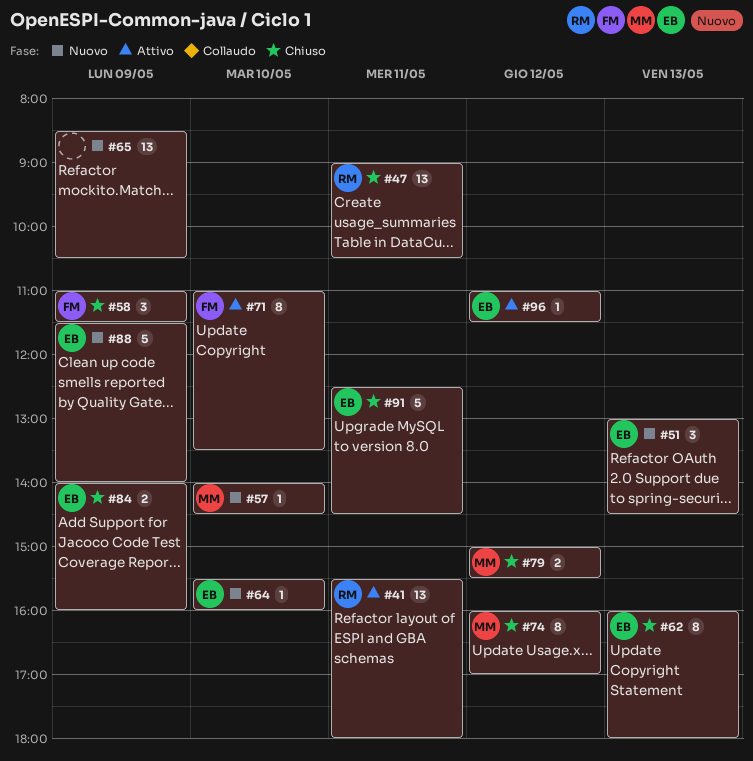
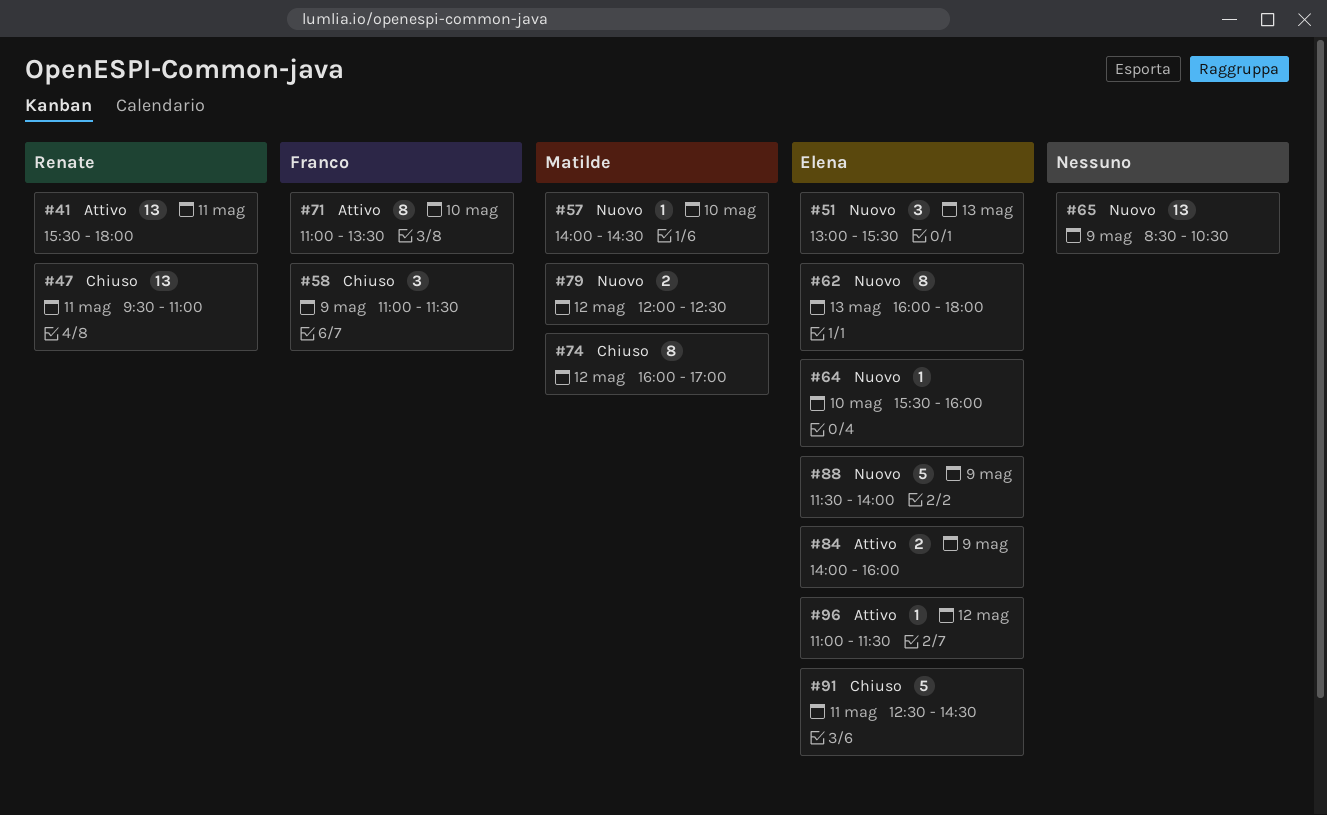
#47, begins: 09:00 -> 09:30
#47, ends: 10:30 -> 11:00
#51, ends: 14:30 -> 15:30
#62, status: Chiuso -> Nuovo
#79, status: Chiuso -> Nuovo
#79, begins: 15:00 -> 12:00
#79, ends: 15:30 -> 12:30
#84, status: Chiuso -> Attivo

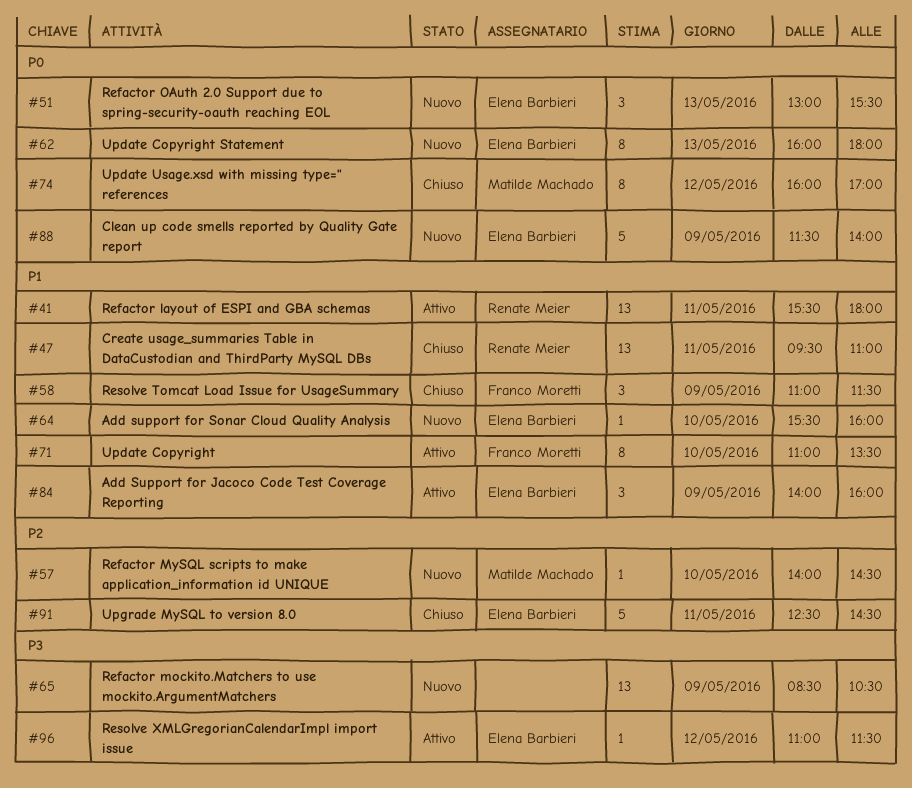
#79: present -> none
#84, estimate: 2 -> 3

